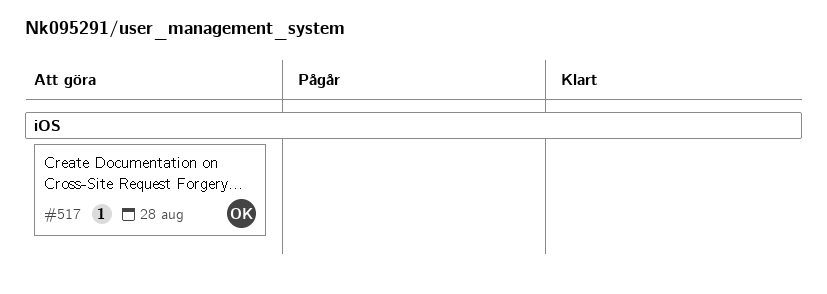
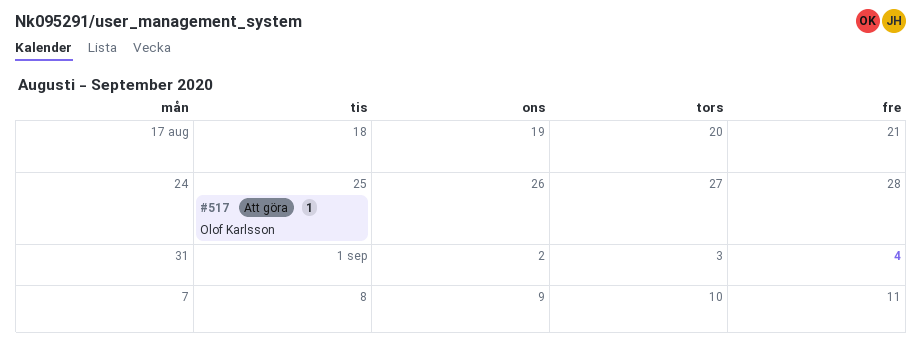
#517, due: Aug 28 -> Aug 25

